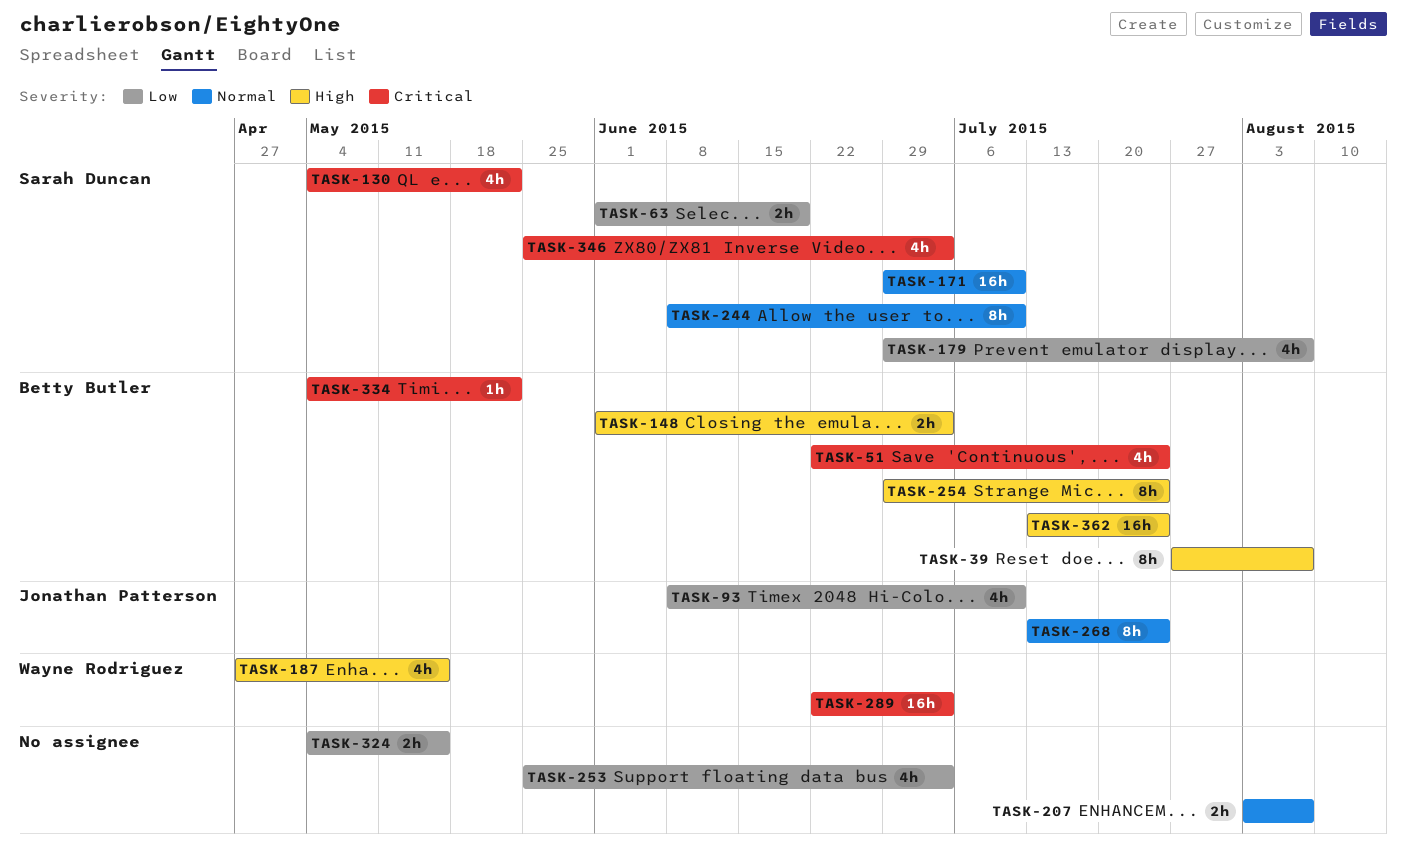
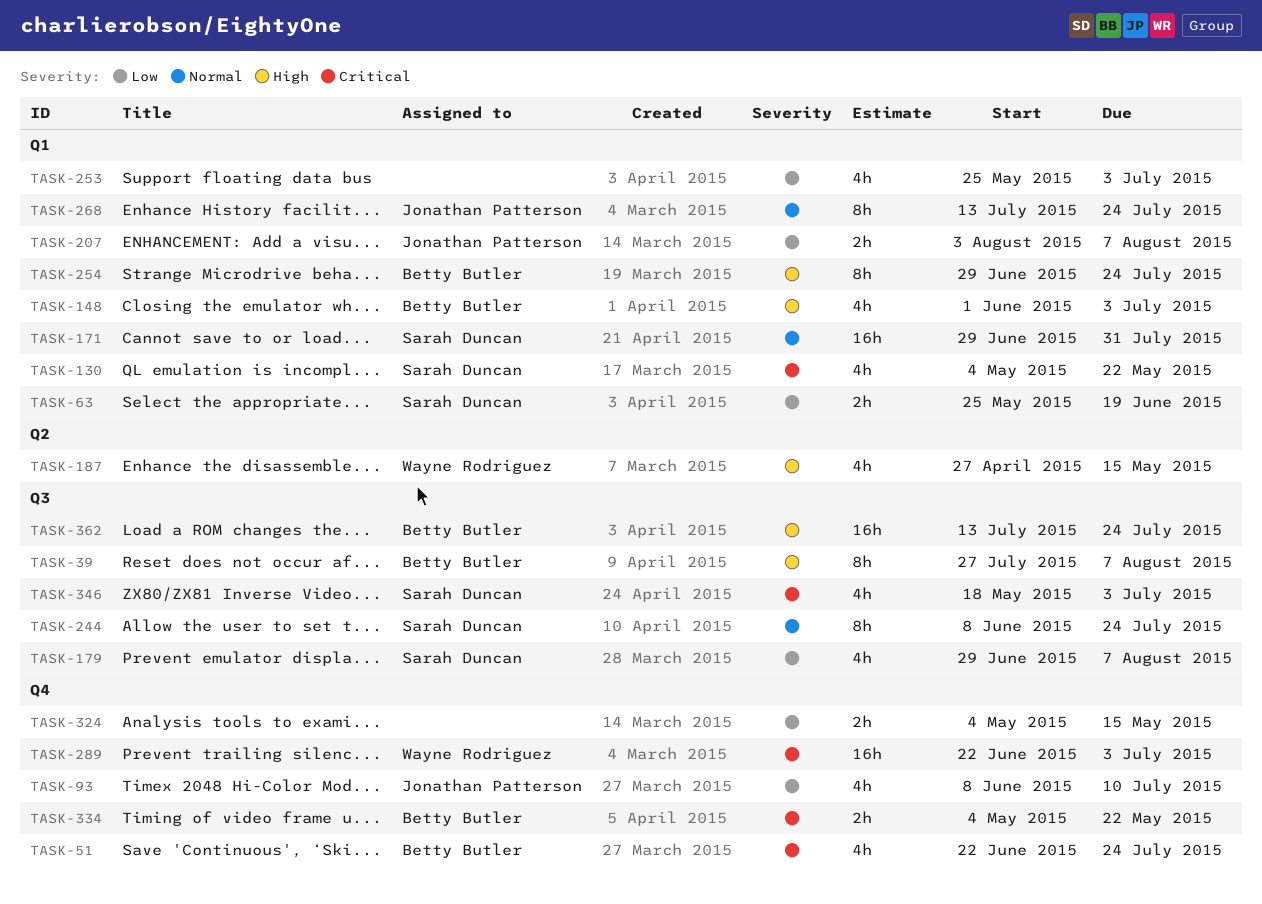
TASK-63, start: Jun 1 -> May 25
TASK-148, estimate: 2h -> 4h
TASK-171, due: Jul 10 -> Jul 31
TASK-207, owner: none -> Jonathan Patterson
TASK-207, priority: Normal -> Low
TASK-244, due: Jul 10 -> Jul 24
TASK-334, estimate: 1h -> 2h
TASK-346, start: May 25 -> May 18

